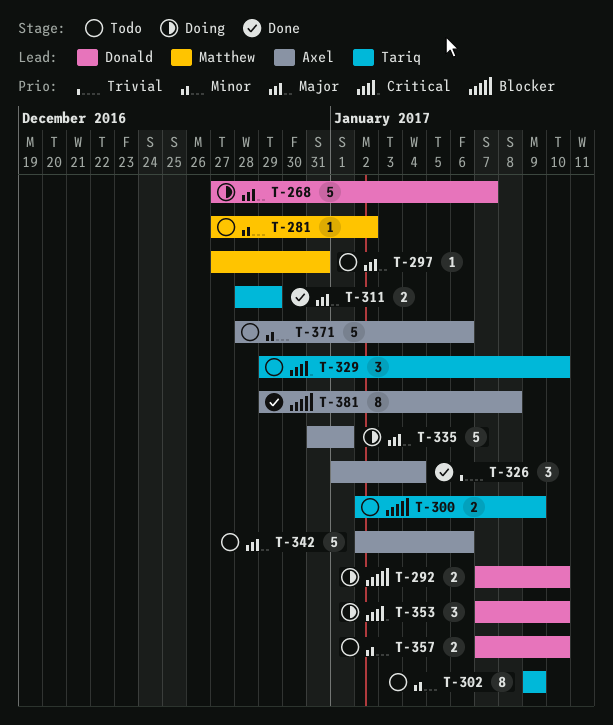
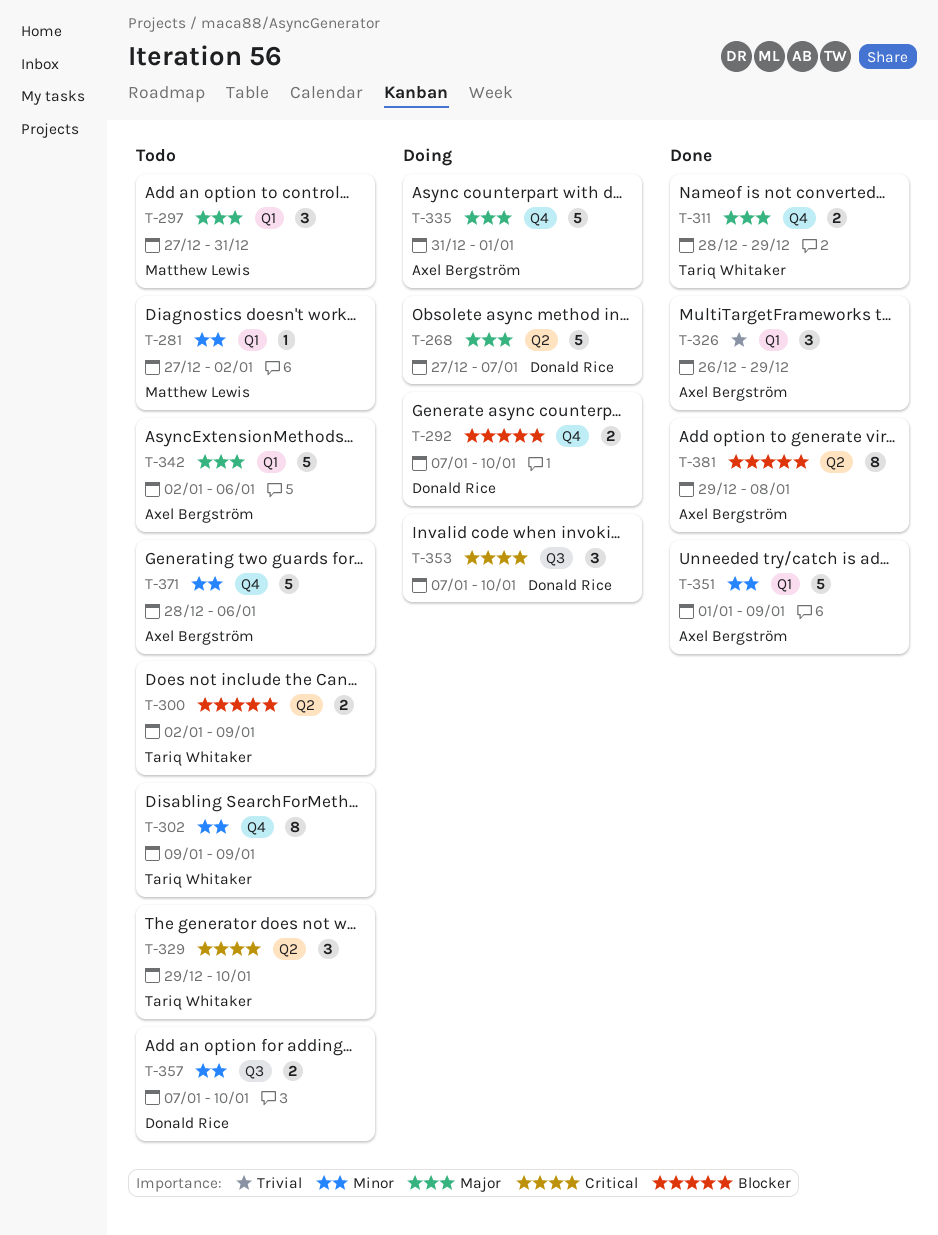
T-297, estimate: 1 -> 3
T-326, start: Jan 1 -> Dec 26
T-326, due: Jan 4 -> Dec 29
T-351: none -> present

